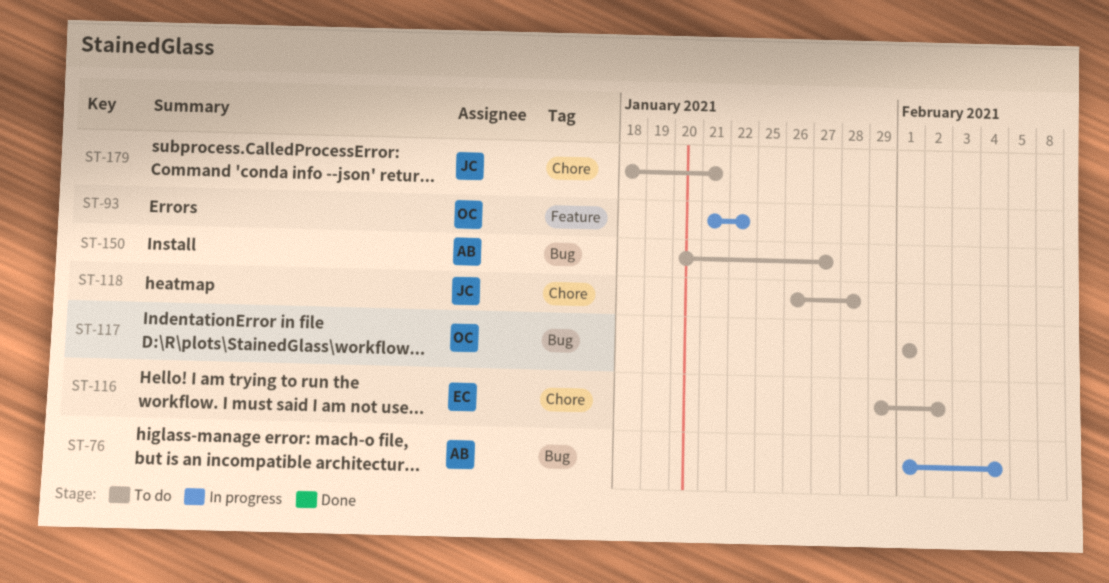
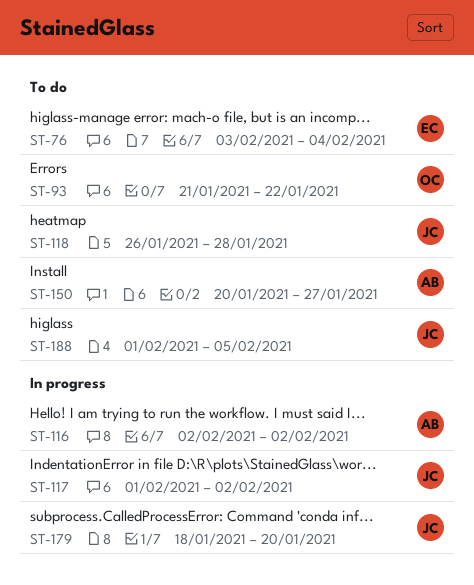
ST-76, status: In progress -> To do
ST-76, owner: AB -> EC
ST-76, start: Feb 1 -> Feb 3
ST-93, status: In progress -> To do
ST-116, status: To do -> In progress
ST-116, owner: EC -> AB
ST-116, start: Jan 29 -> Feb 2
ST-117, status: To do -> In progress
ST-117, owner: OC -> JC
ST-117, due: Feb 1 -> Feb 2
ST-179, status: To do -> In progress
ST-179, due: Jan 21 -> Jan 20
ST-188: none -> present

